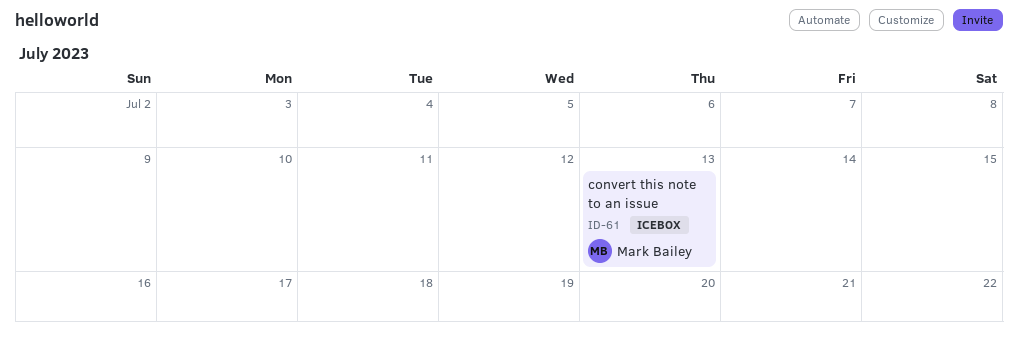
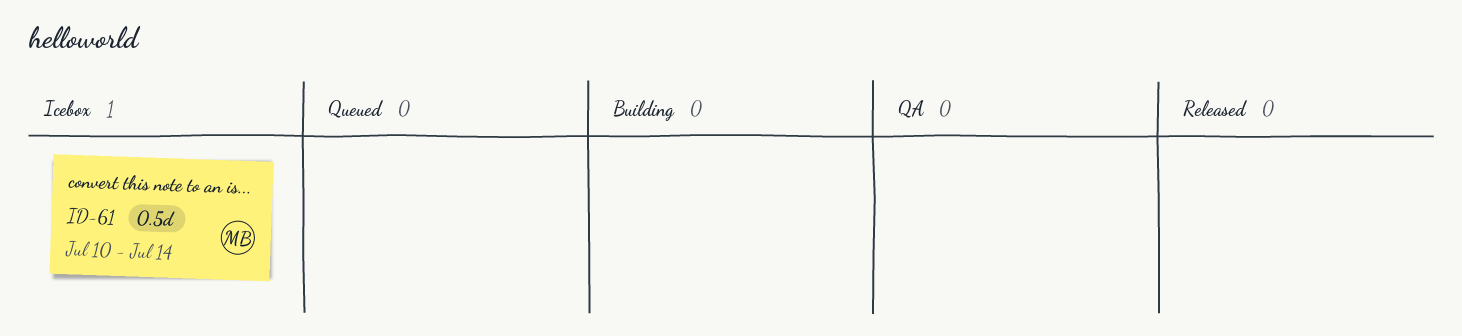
ID-61, due: Jul 13 -> Jul 14

